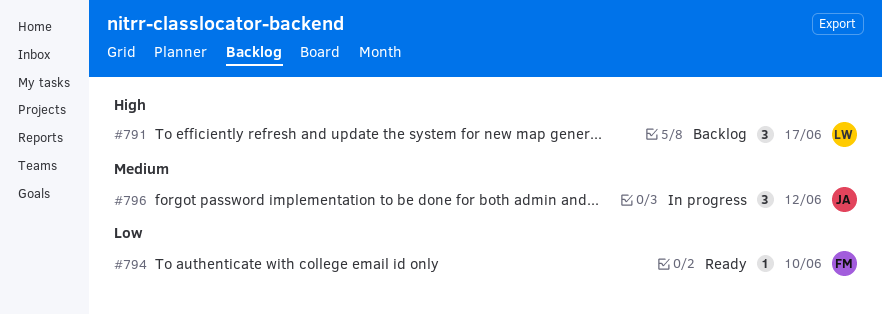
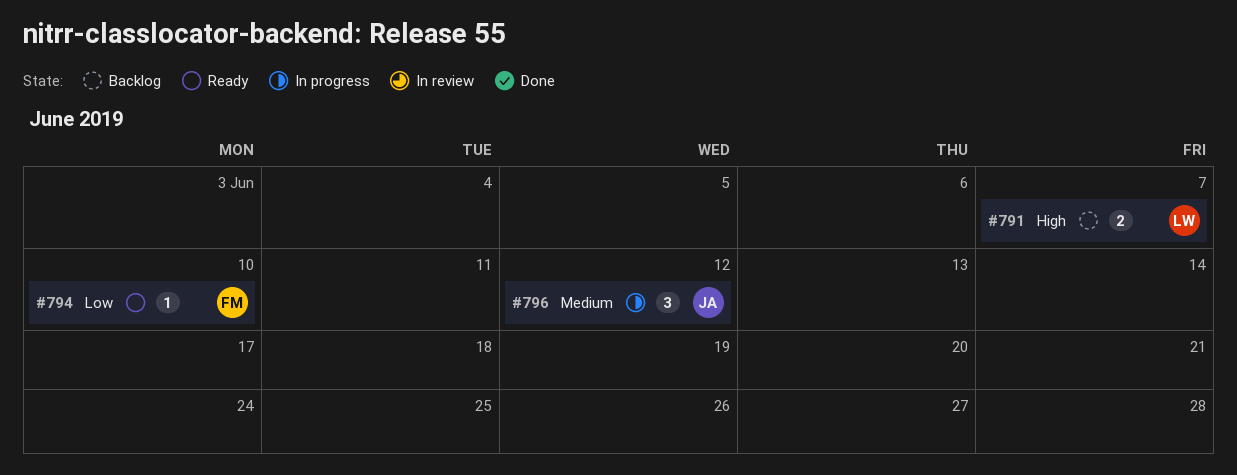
#791, estimate: 3 -> 2
#791, due: Jun 17 -> Jun 7

